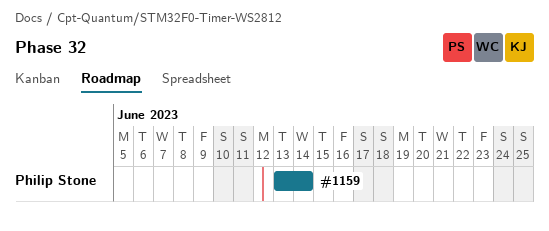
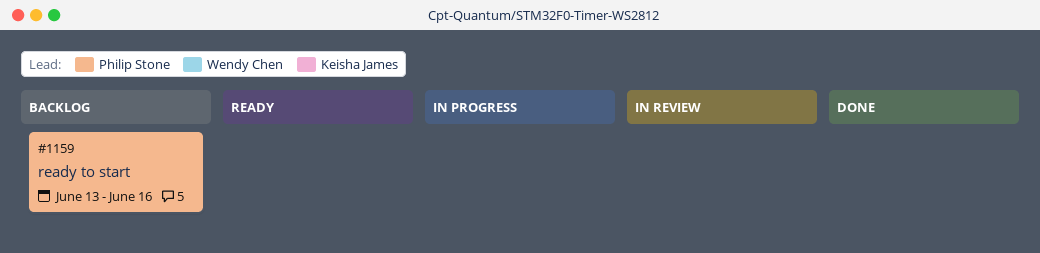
#1159, due: Jun 14 -> Jun 16

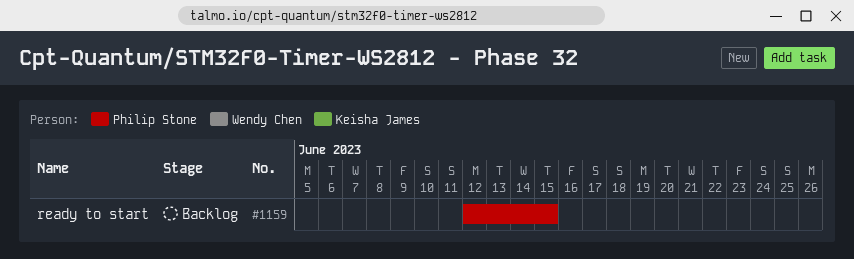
#1159, start: Jun 13 -> Jun 12
#1159, due: Jun 16 -> Jun 15

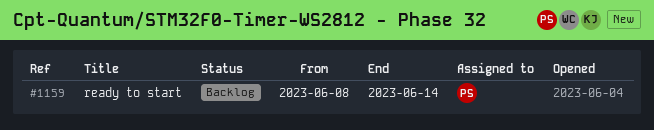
#1159, start: Jun 12 -> Jun 8
#1159, due: Jun 15 -> Jun 14

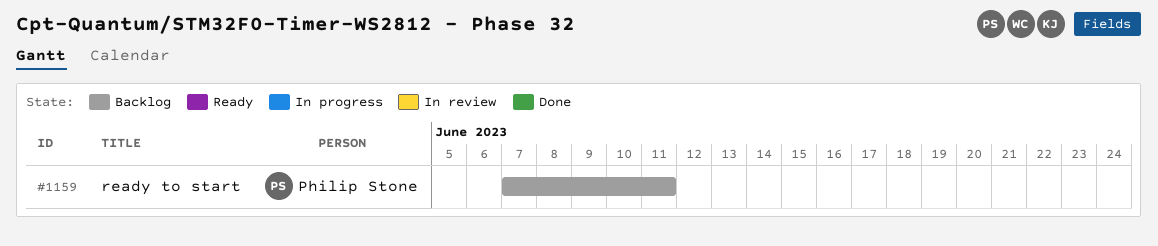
#1159, start: Jun 8 -> Jun 7
#1159, due: Jun 14 -> Jun 11

